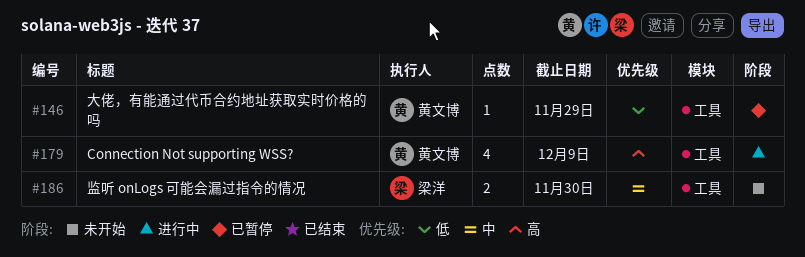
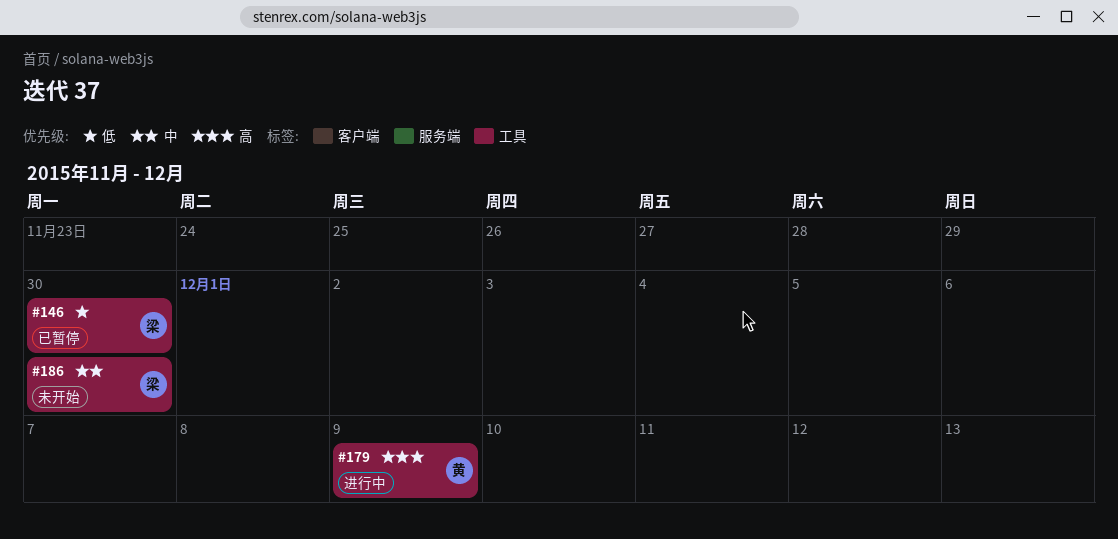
#146, owner: 黄文博 -> 梁洋
#146, due: Nov 29 -> Nov 30

